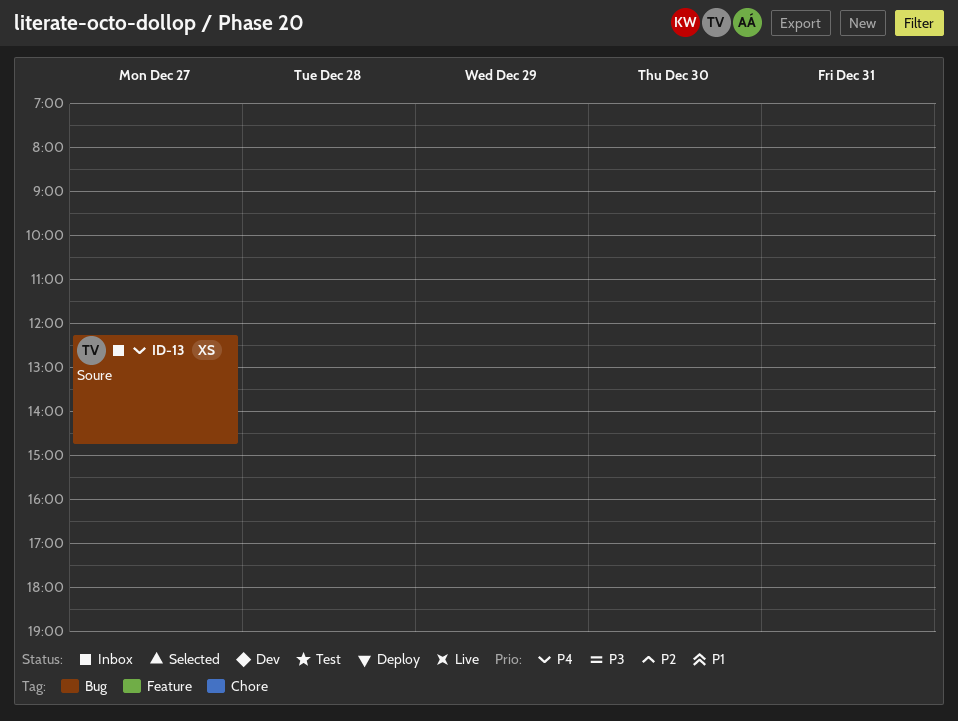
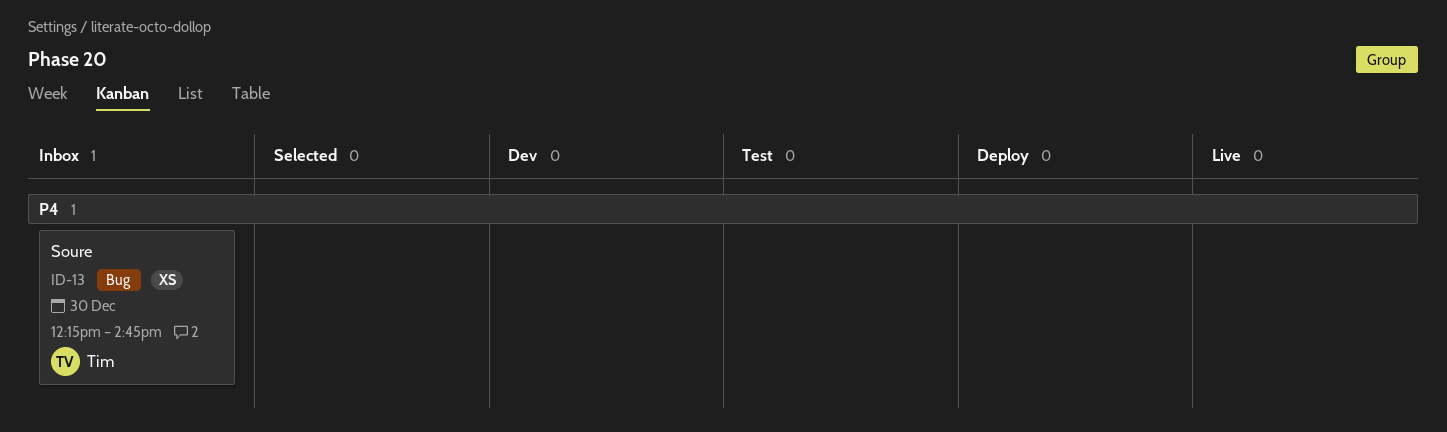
ID-13, day: Dec 27 -> Dec 30

